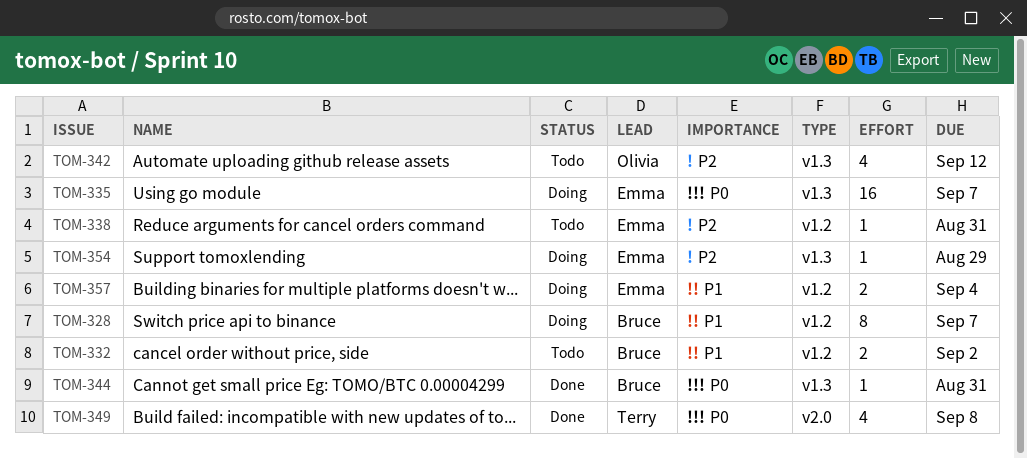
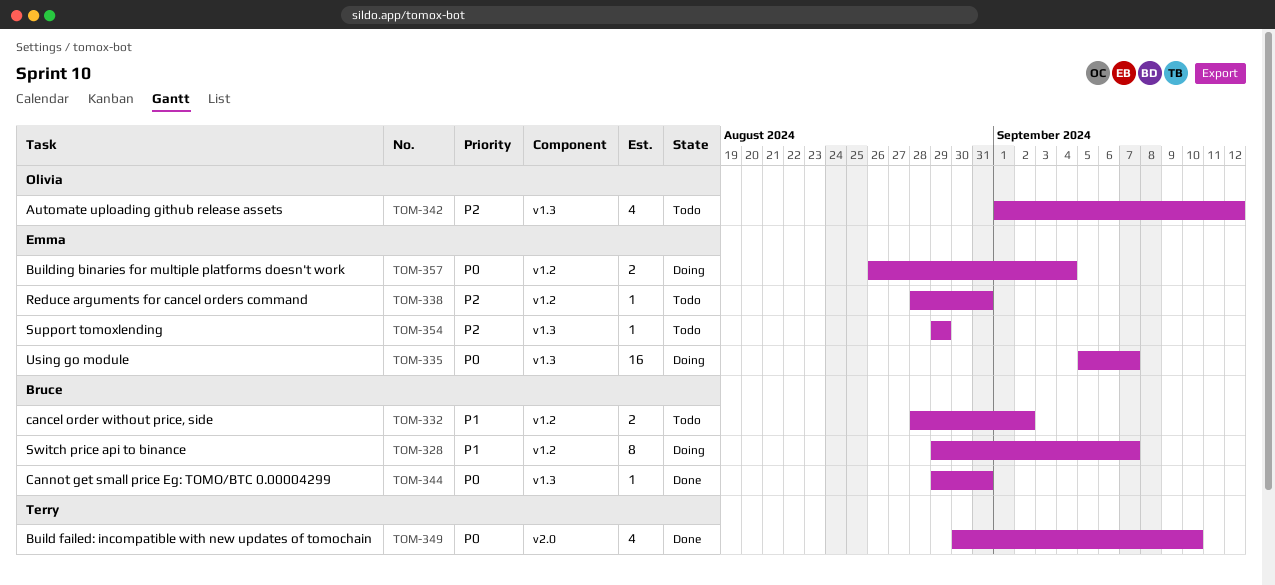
TOM-349, due: Sep 8 -> Sep 10
TOM-354, status: Doing -> Todo
TOM-357, priority: P1 -> P0

